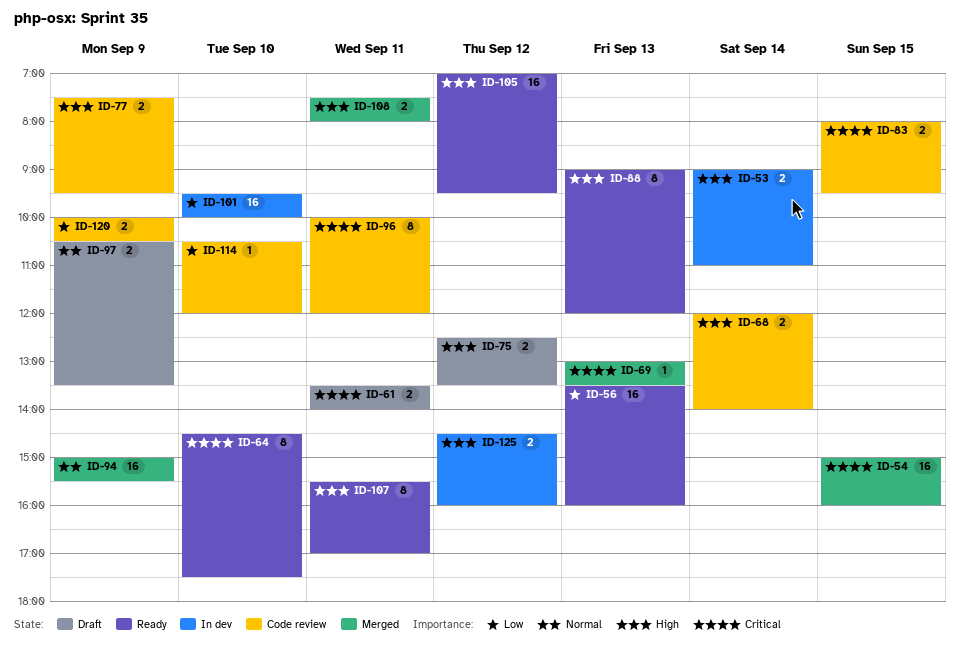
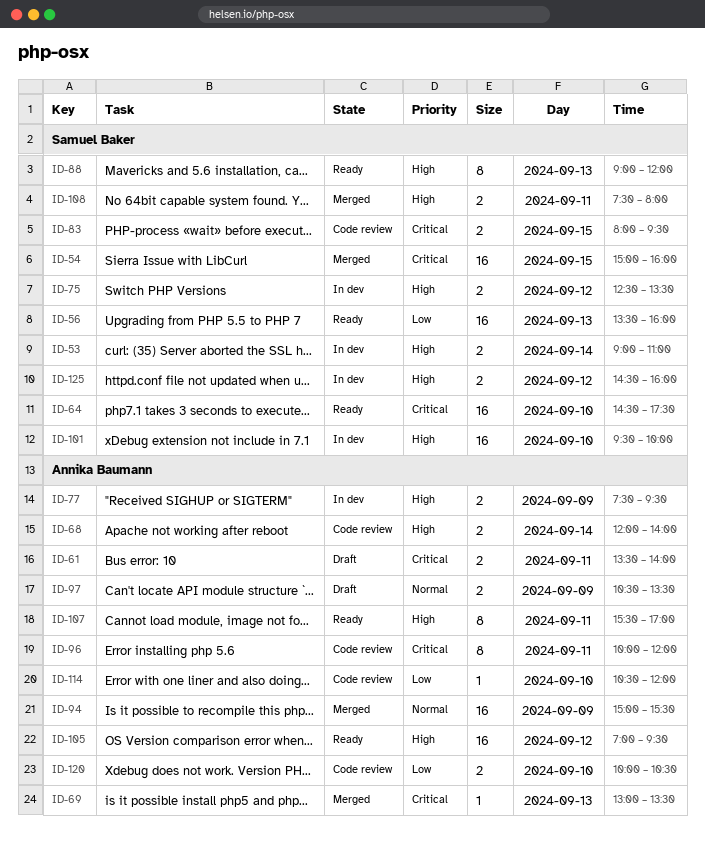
ID-64, estimate: 8 -> 16
ID-75, status: Draft -> In dev
ID-77, status: Code review -> In dev
ID-101, priority: Low -> High
ID-120, day: Sep 9 -> Sep 10

